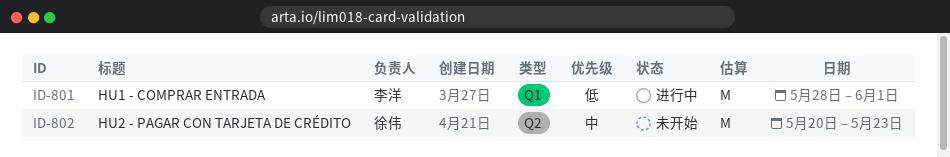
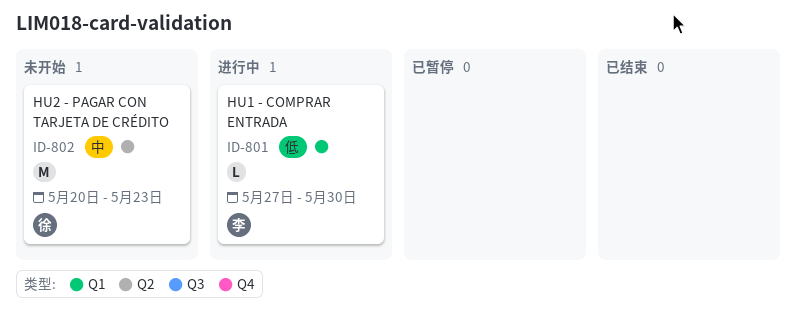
ID-801, estimate: M -> L
ID-801, start: May 28 -> May 27
ID-801, due: Jun 1 -> May 30

